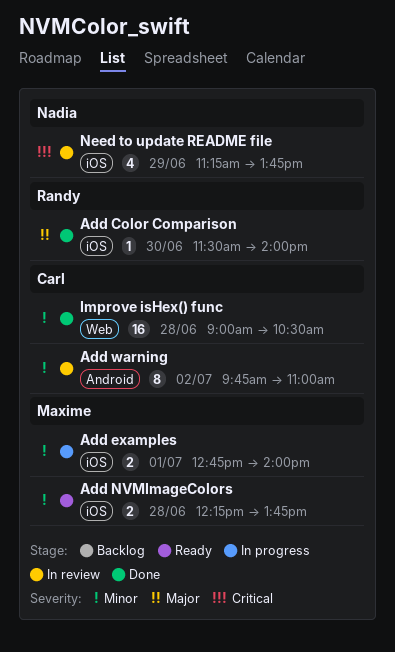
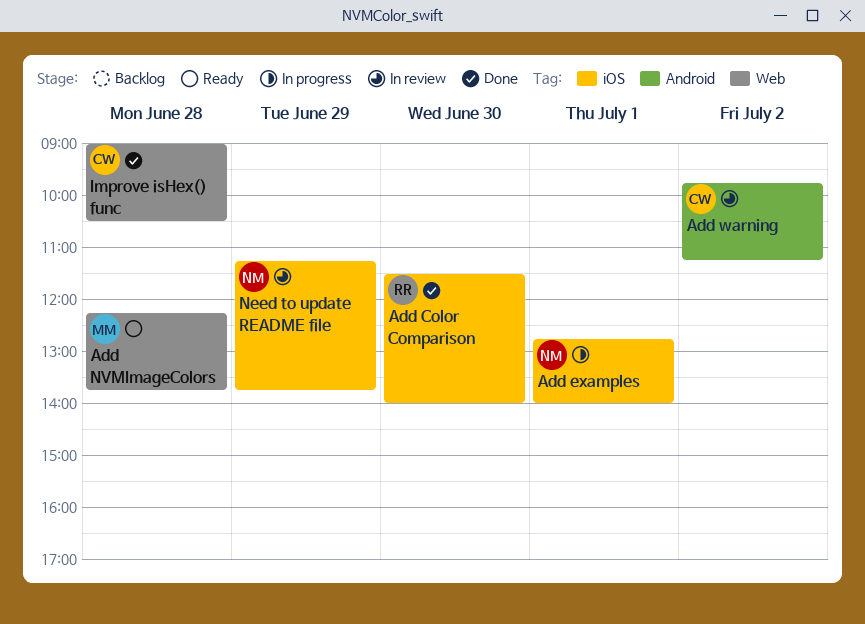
Add examples, owner: Maxime -> Nadia
Add NVMImageColors, label: iOS -> Web
Add warning, ends: 11:00 -> 11:15

